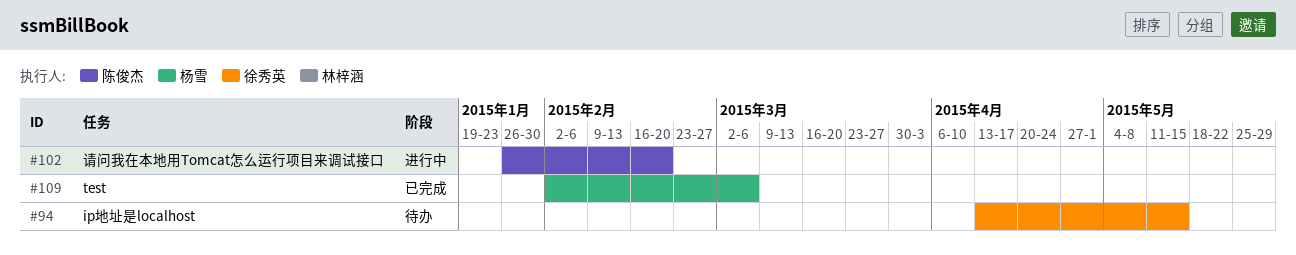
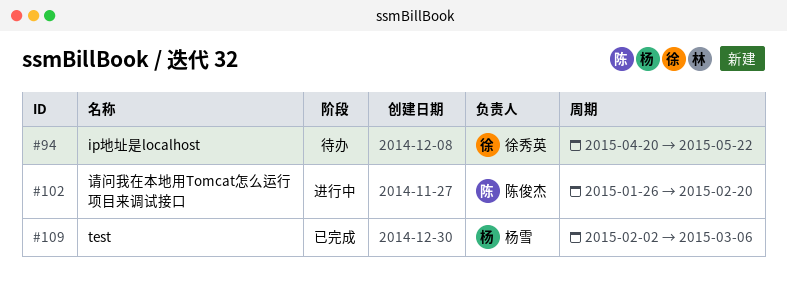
#94, start: Apr 13 -> Apr 20
#94, due: May 15 -> May 22

